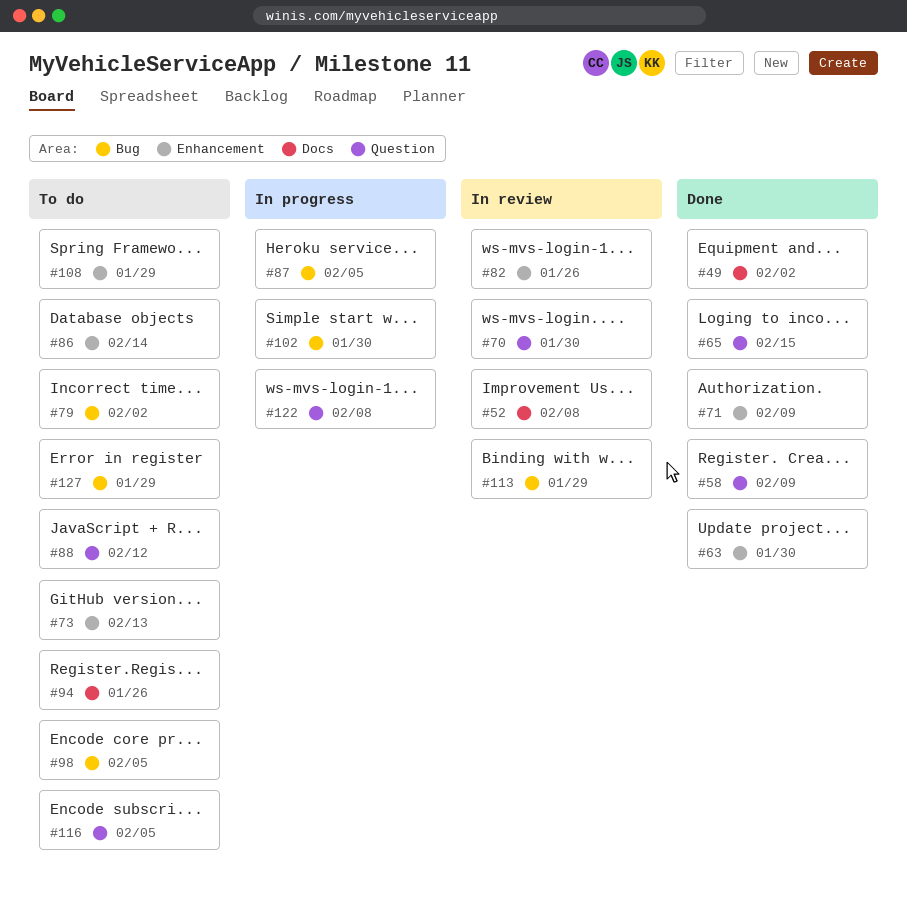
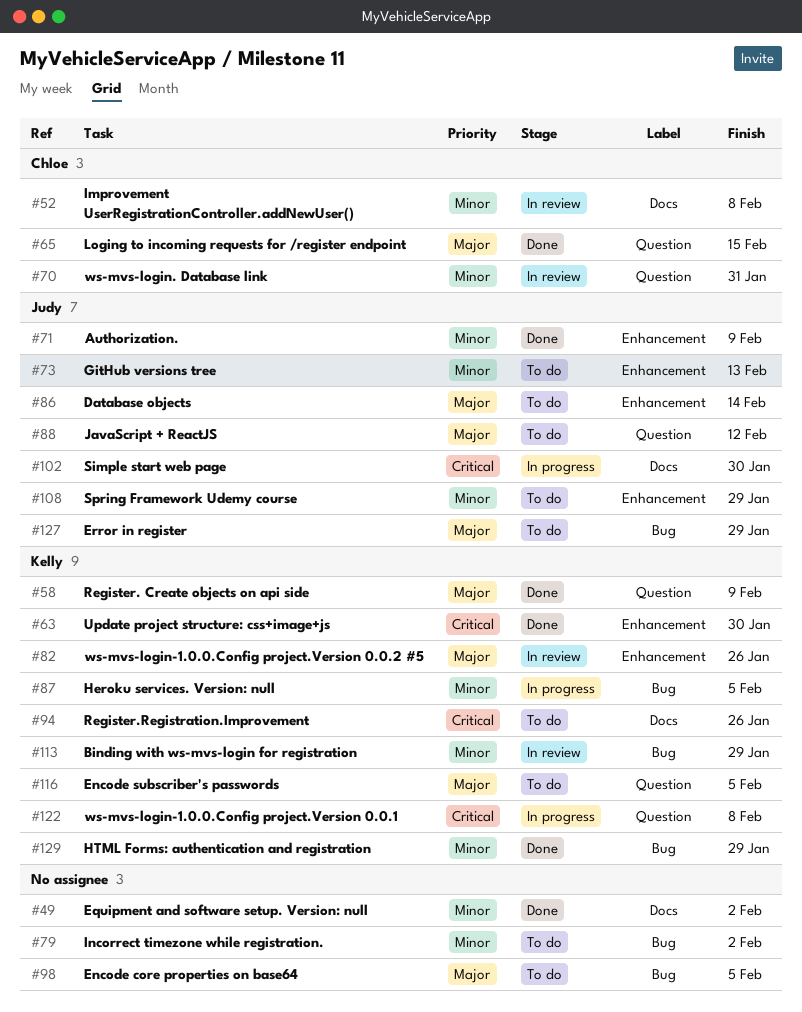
#70, due: Jan 30 -> Jan 31
#102, label: Bug -> Docs
#129: none -> present

